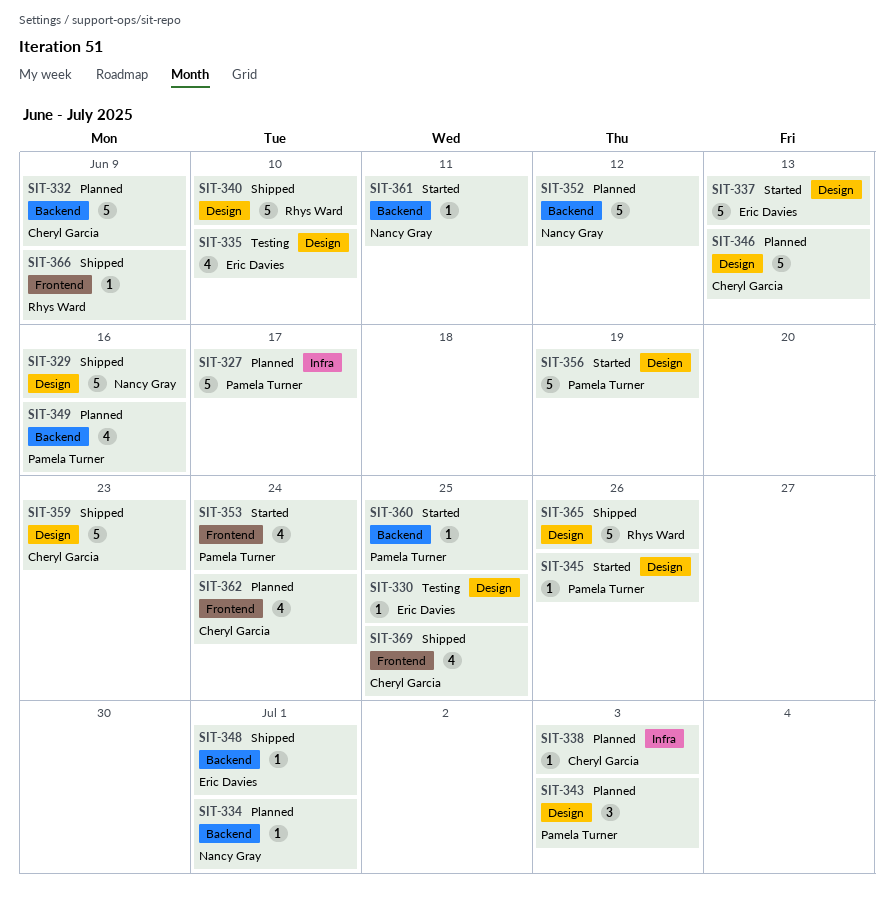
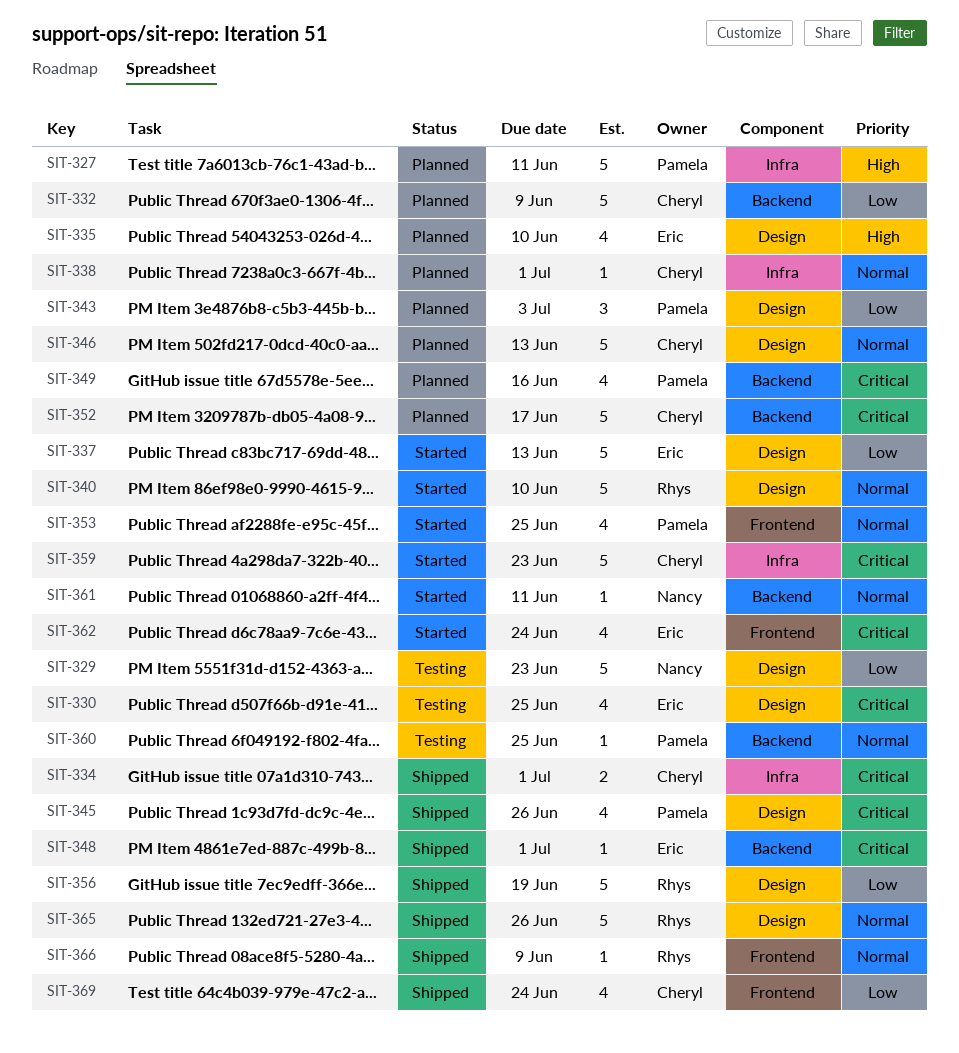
SIT-327, due: Jun 17 -> Jun 11
SIT-329, status: Shipped -> Testing
SIT-329, due: Jun 16 -> Jun 23
SIT-330, estimate: 1 -> 4
SIT-334, status: Planned -> Shipped
SIT-334, owner: Nancy Gray -> Cheryl Garcia
SIT-334, label: Backend -> Infra
SIT-334, estimate: 1 -> 2
SIT-335, status: Testing -> Planned
SIT-338, due: Jul 3 -> Jul 1
SIT-340, status: Shipped -> Started
SIT-345, status: Started -> Shipped
SIT-345, estimate: 1 -> 4
SIT-352, owner: Nancy Gray -> Cheryl Garcia
SIT-352, due: Jun 12 -> Jun 17
SIT-353, due: Jun 24 -> Jun 25
SIT-356, status: Started -> Shipped
SIT-356, owner: Pamela Turner -> Rhys Ward
SIT-359, status: Shipped -> Started
SIT-359, label: Design -> Infra
SIT-360, status: Started -> Testing
SIT-362, status: Planned -> Started
SIT-362, owner: Cheryl Garcia -> Eric Davies
SIT-369, due: Jun 25 -> Jun 24

